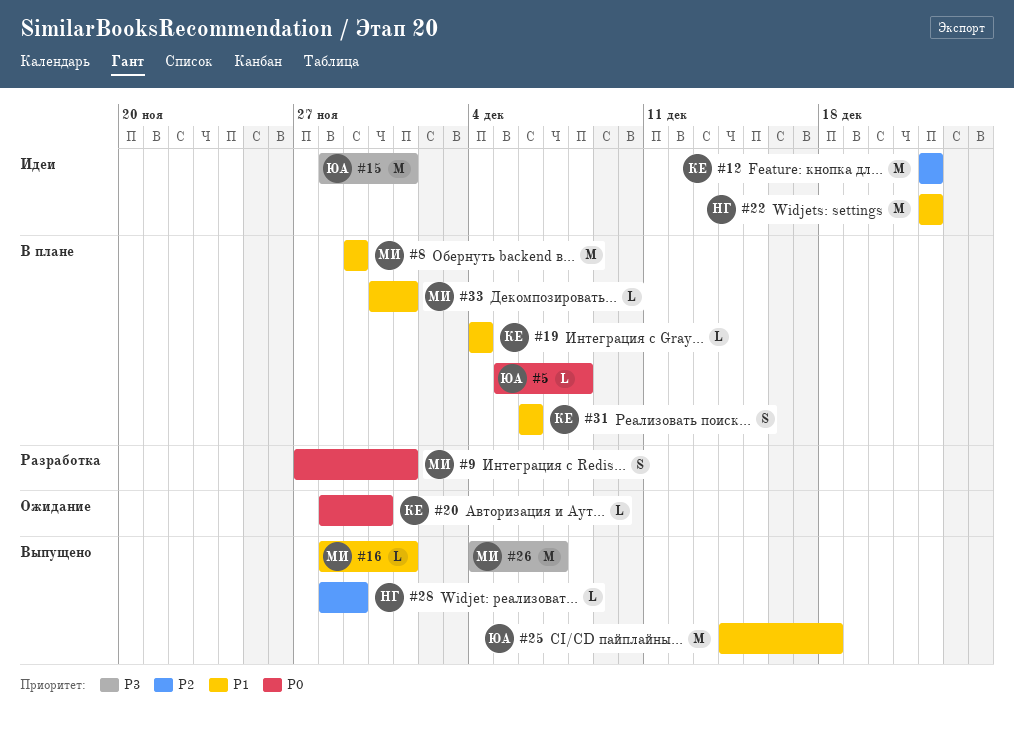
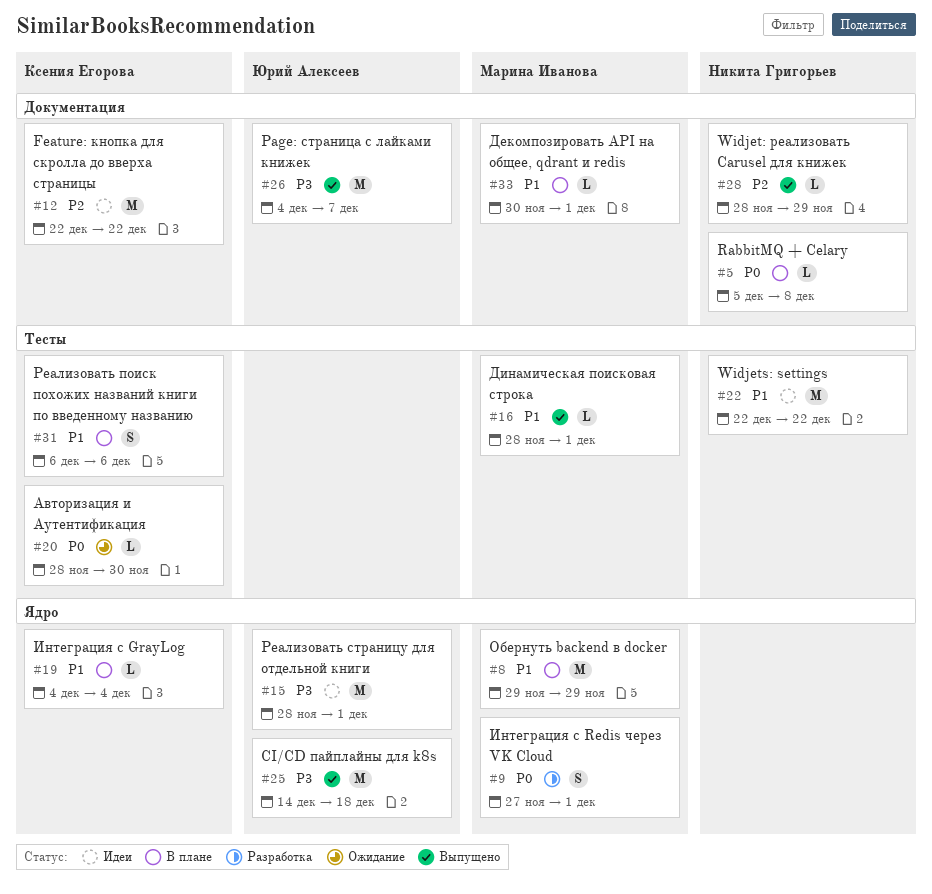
#5, owner: Юрий Алексеев -> Никита Григорьев
#25, priority: P1 -> P3
#26, owner: Марина Иванова -> Юрий Алексеев

